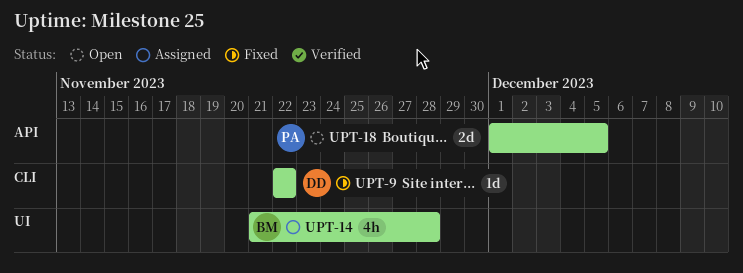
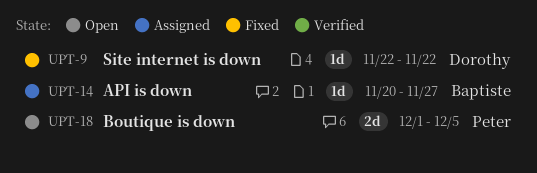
UPT-14, estimate: 4h -> 1d
UPT-14, start: Nov 21 -> Nov 20
UPT-14, due: Nov 28 -> Nov 27

